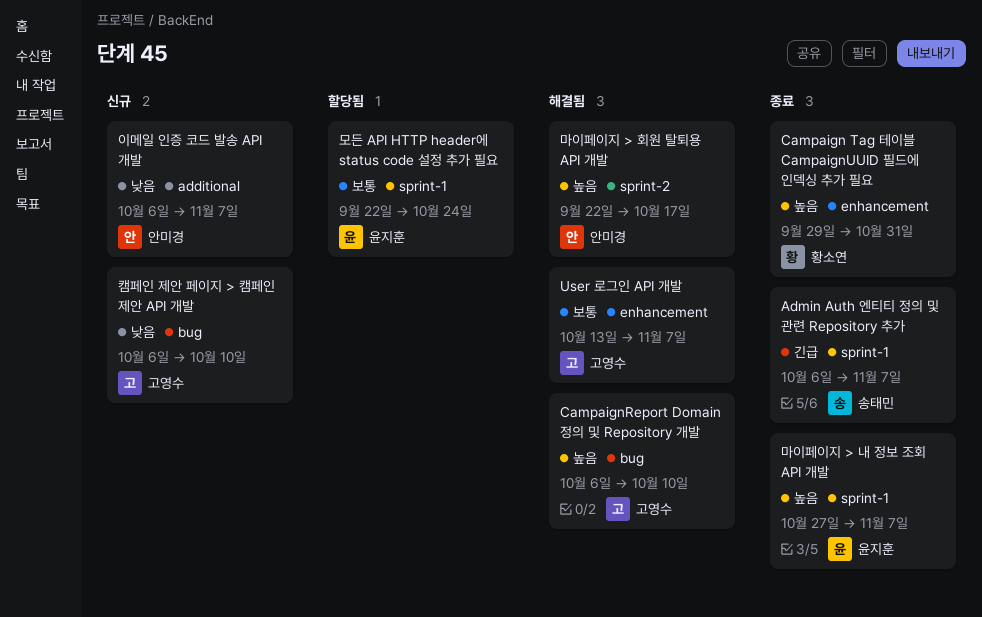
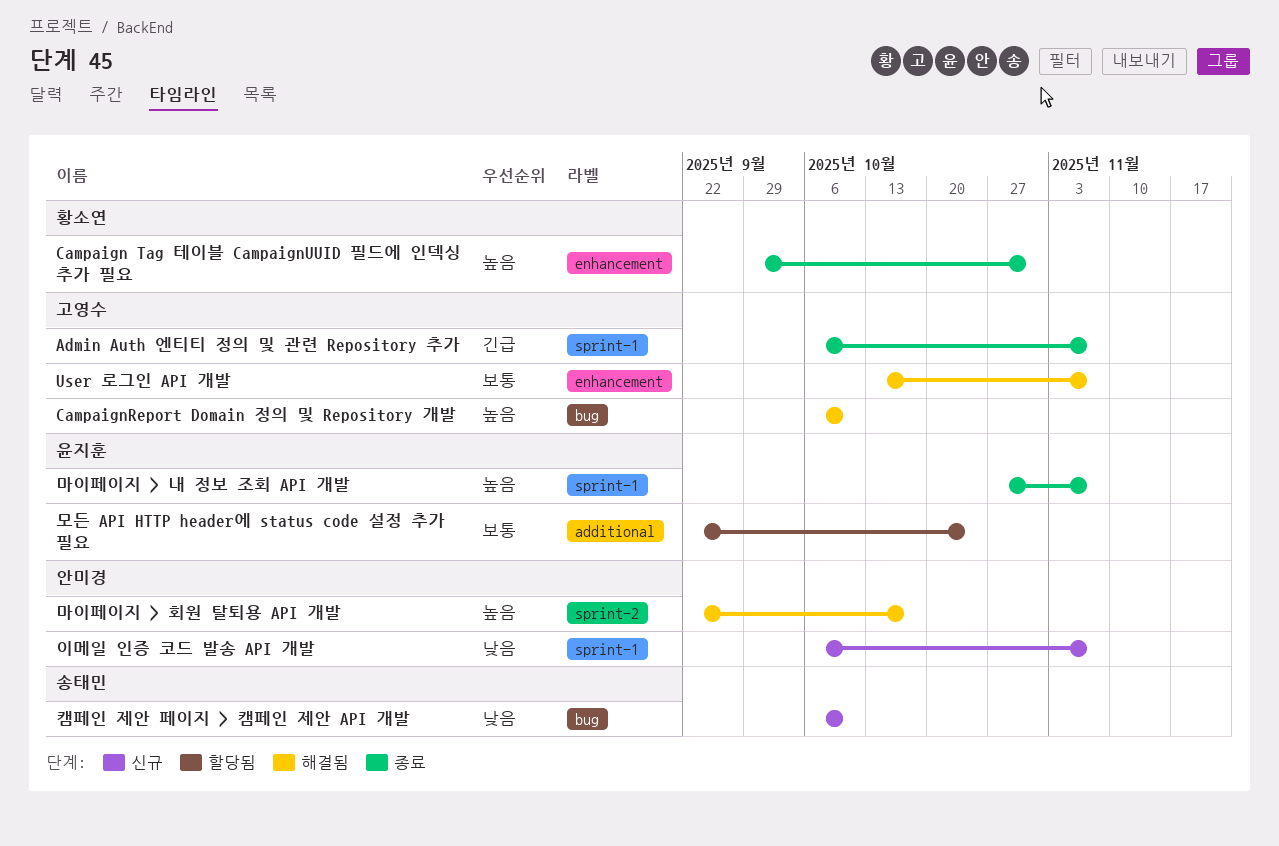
Admin Auth 엔티티 정의 및 관련 Repository 추가, owner: 송태민 -> 고영수
모든 API HTTP header에 status code 설정 추가 필요, label: sprint-1 -> additional
이메일 인증 코드 발송 API 개발, label: additional -> sprint-1
캠페인 제안 페이지 > 캠페인 제안 API 개발, owner: 고영수 -> 송태민

